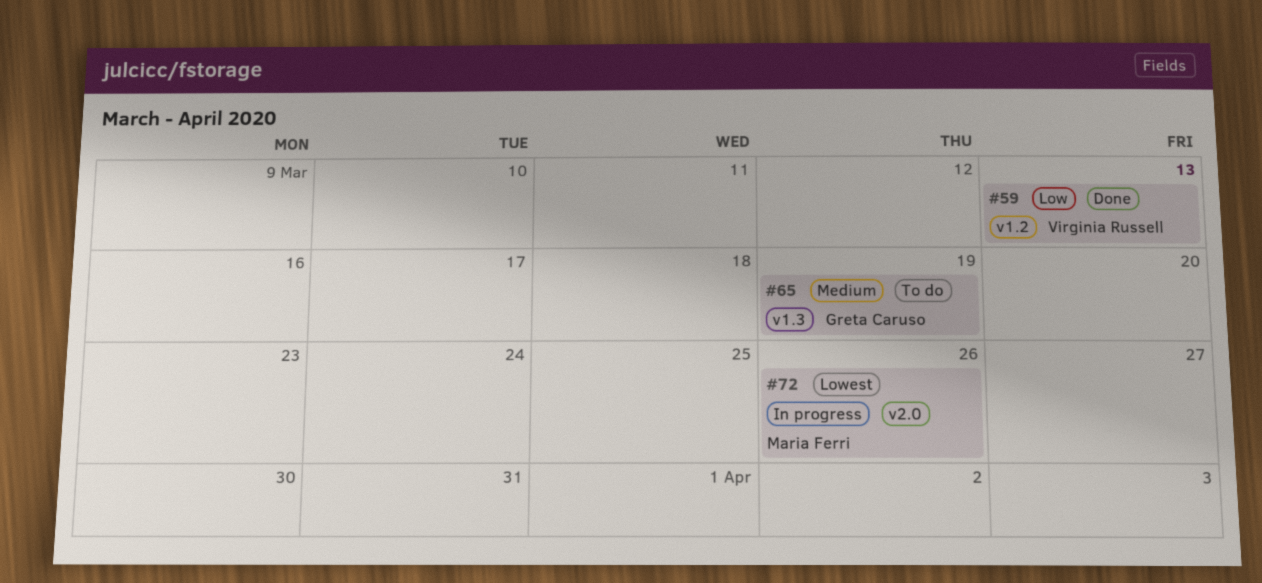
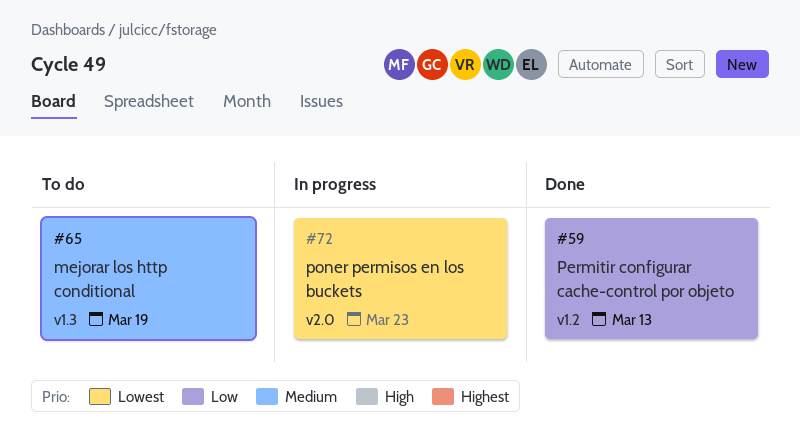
#72, due: Mar 26 -> Mar 23

